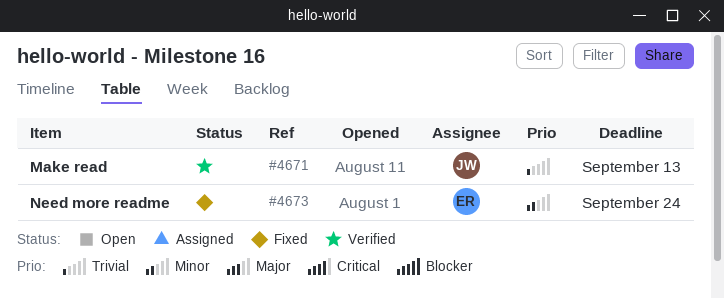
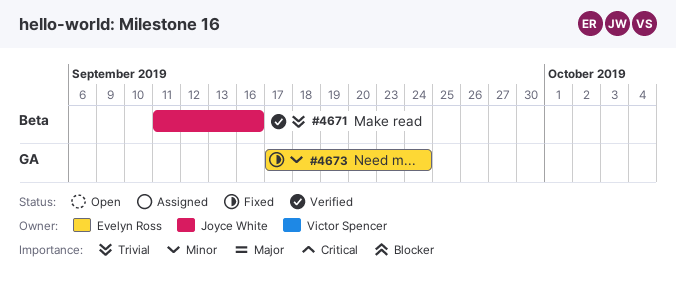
#4671, due: Sep 13 -> Sep 16

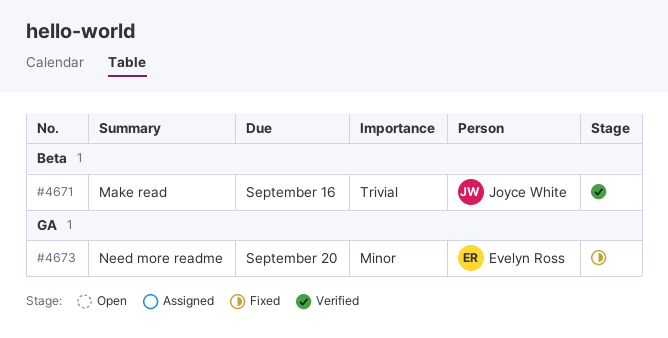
#4673, due: Sep 24 -> Sep 20

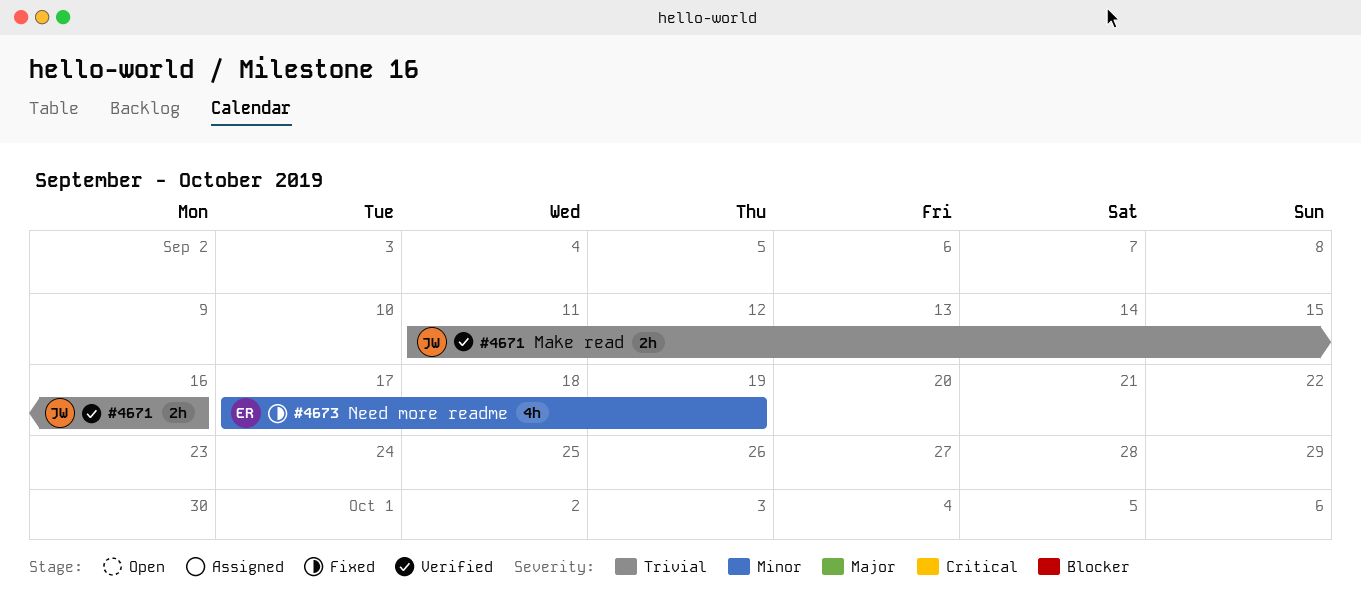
#4673, due: Sep 20 -> Sep 19

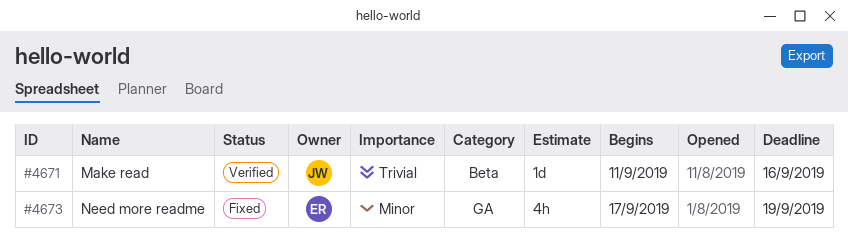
#4671, estimate: 2h -> 1d

